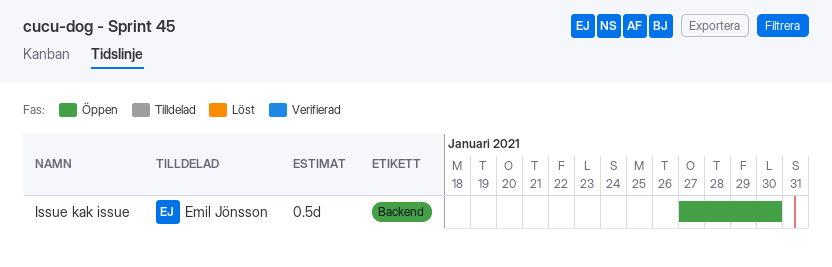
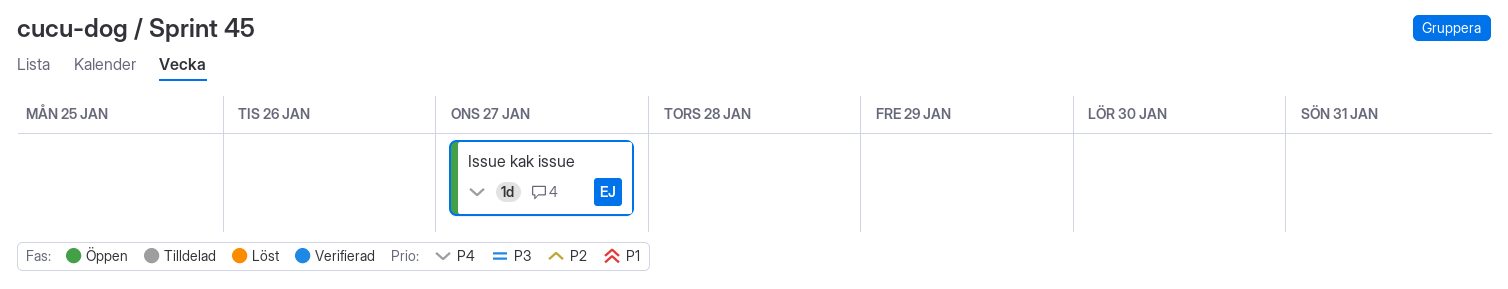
Issue kak issue, estimate: 0.5d -> 1d
Issue kak issue, due: Jan 30 -> Jan 27

